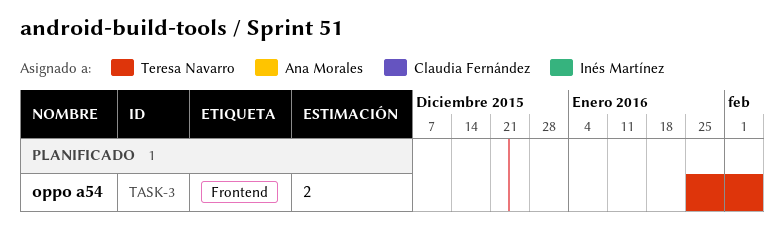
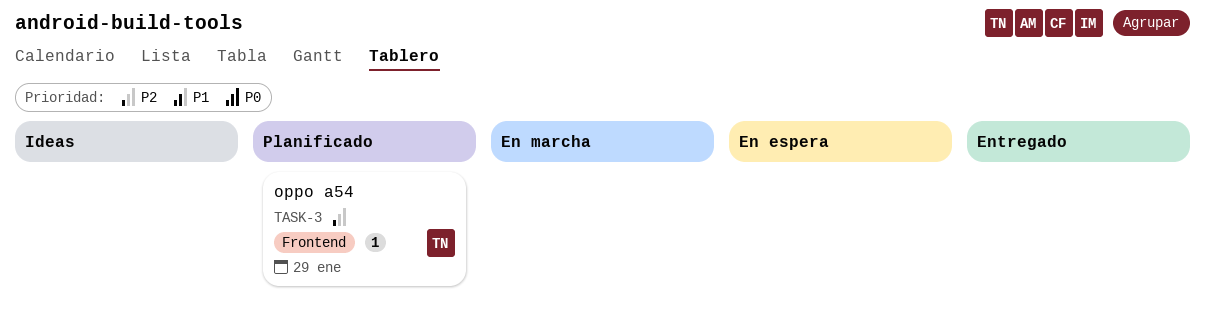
TASK-3, estimate: 2 -> 1
TASK-3, due: Feb 5 -> Jan 29

